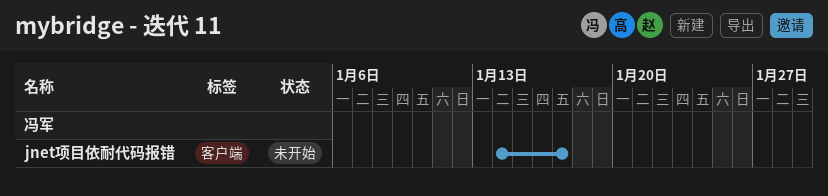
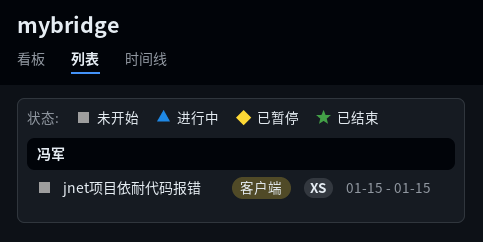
jnet项目依耐代码报错, start: Jan 14 -> Jan 15
jnet项目依耐代码报错, due: Jan 17 -> Jan 15

